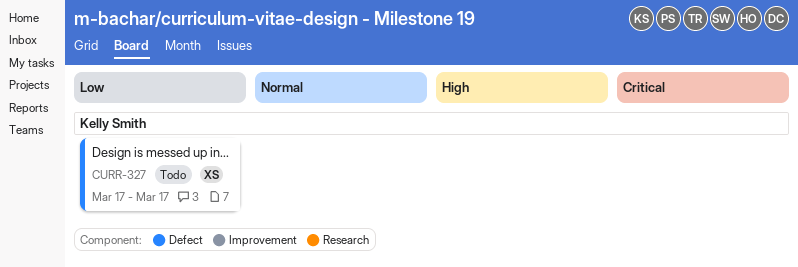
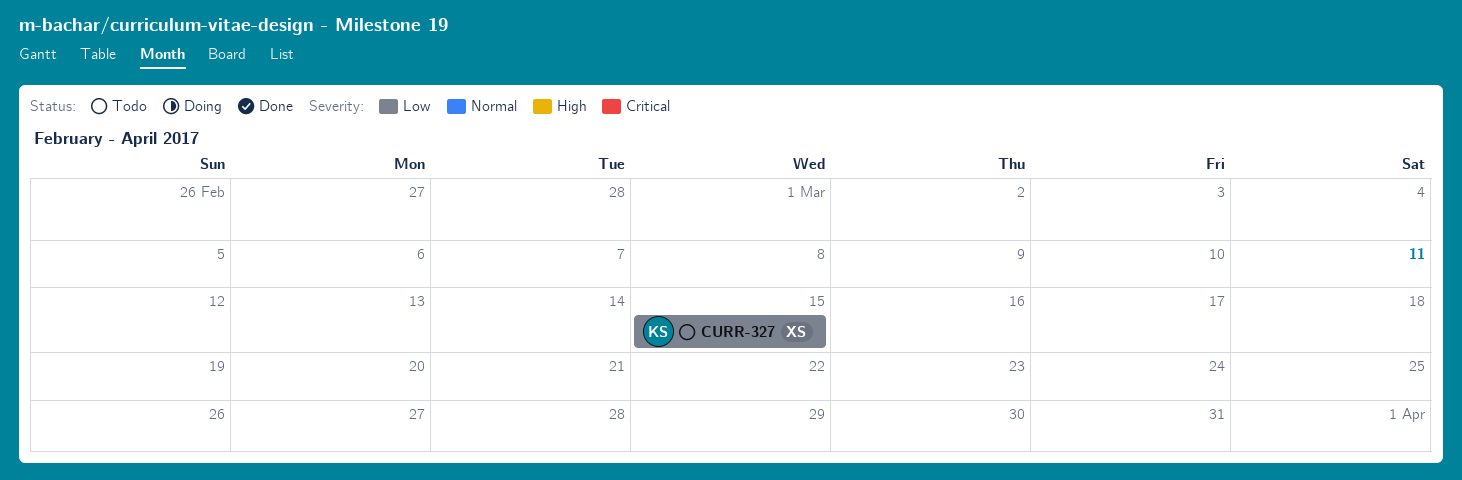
CURR-327, start: Mar 17 -> Mar 15
CURR-327, due: Mar 17 -> Mar 15

